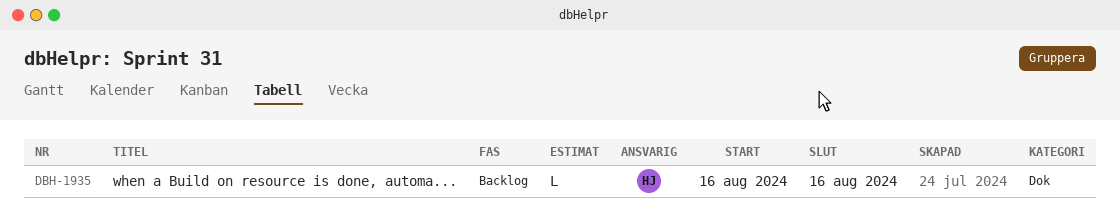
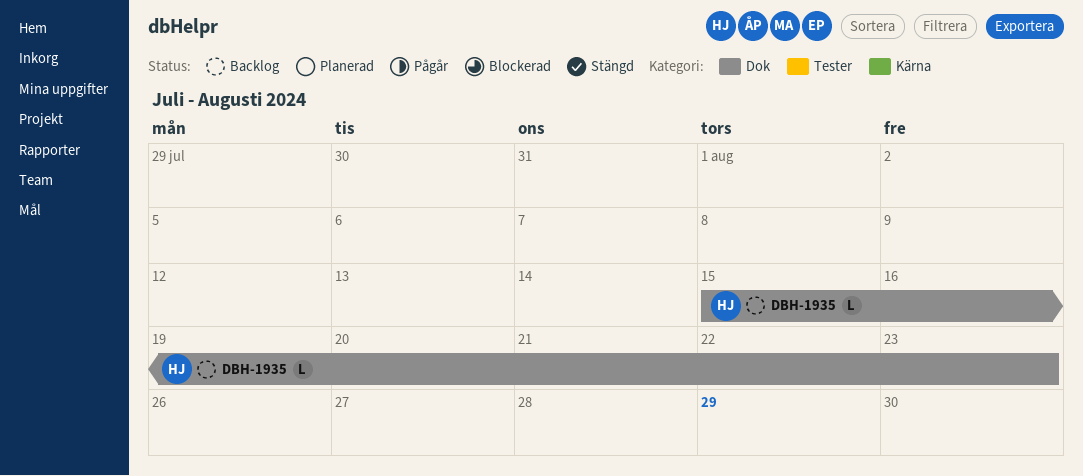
DBH-1935, start: Aug 16 -> Aug 15
DBH-1935, due: Aug 16 -> Aug 23

